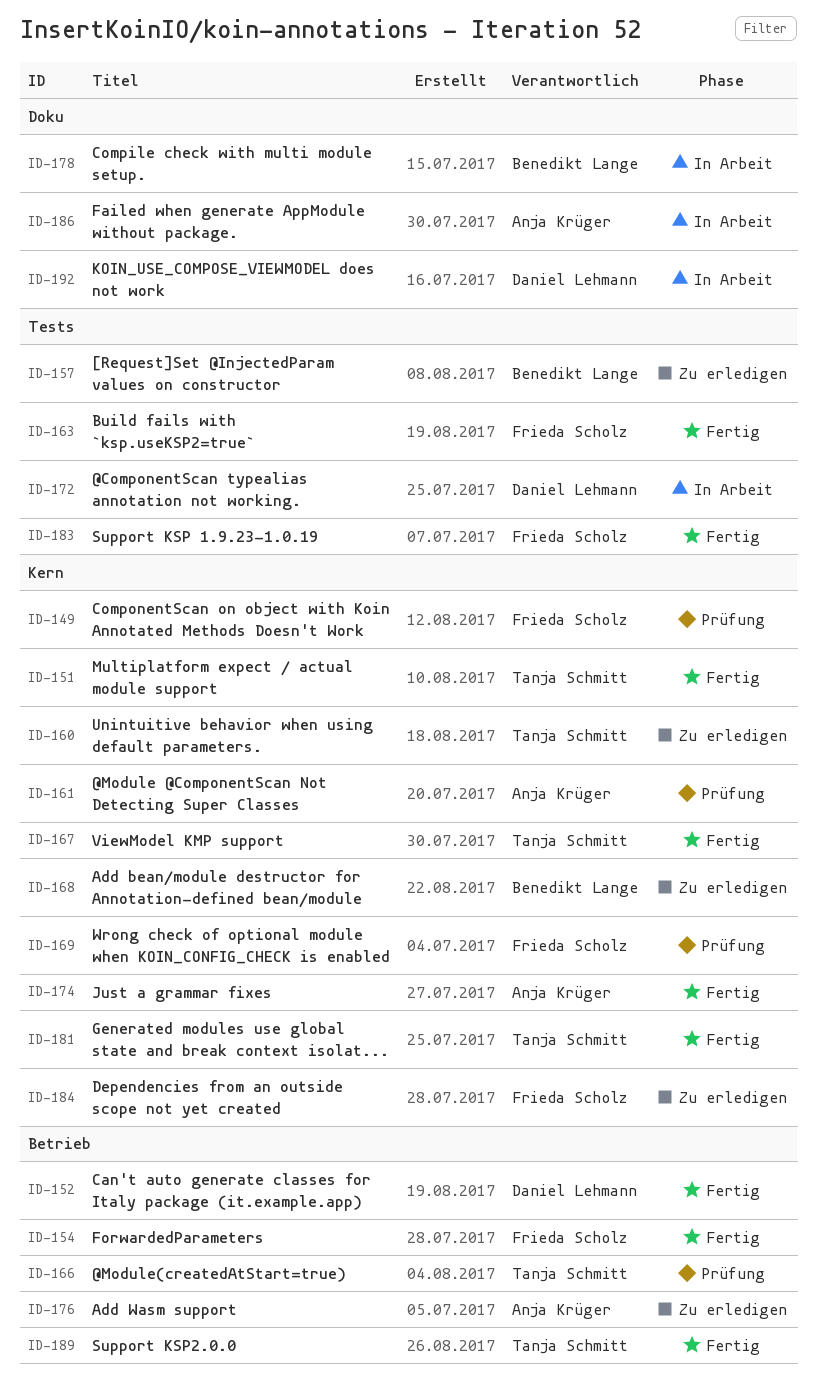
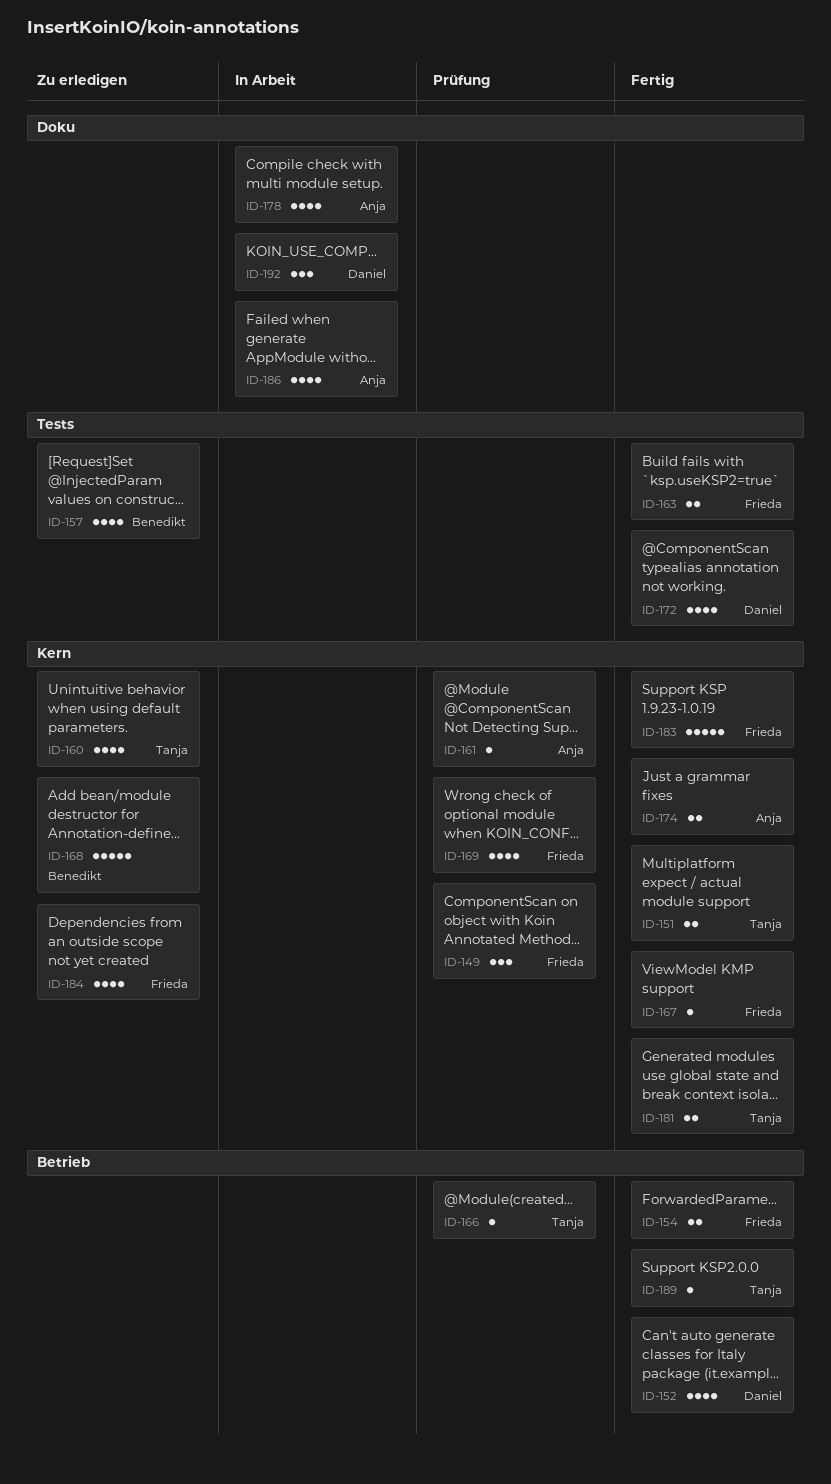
ID-167, owner: Tanja Schmitt -> Frieda Scholz
ID-172, status: In Arbeit -> Fertig
ID-176: present -> none
ID-178, owner: Benedikt Lange -> Anja Krüger
ID-183, label: Tests -> Kern

